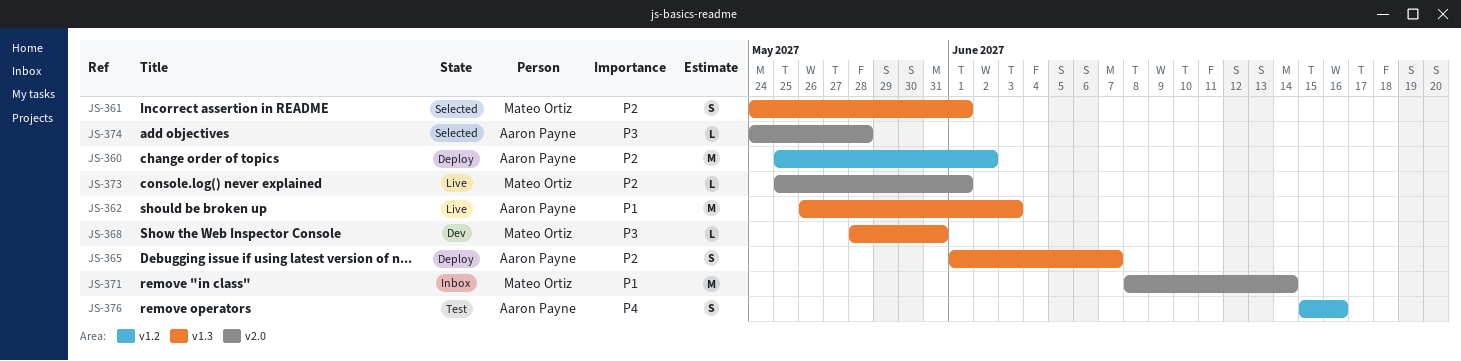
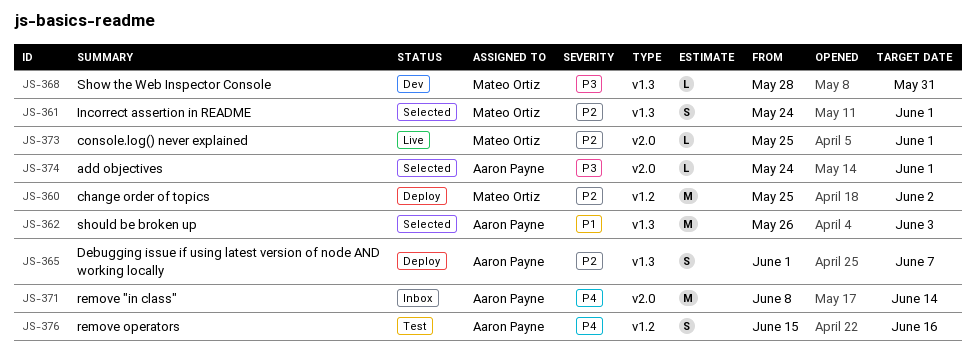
JS-360, owner: Aaron Payne -> Mateo Ortiz
JS-362, status: Live -> Selected
JS-371, owner: Mateo Ortiz -> Aaron Payne
JS-371, priority: P1 -> P4
JS-374, due: May 28 -> Jun 1

